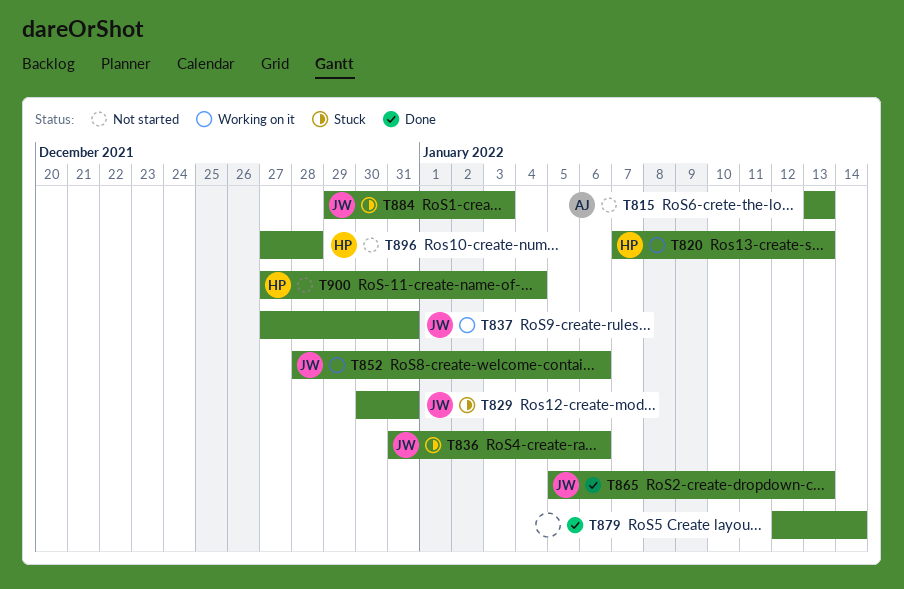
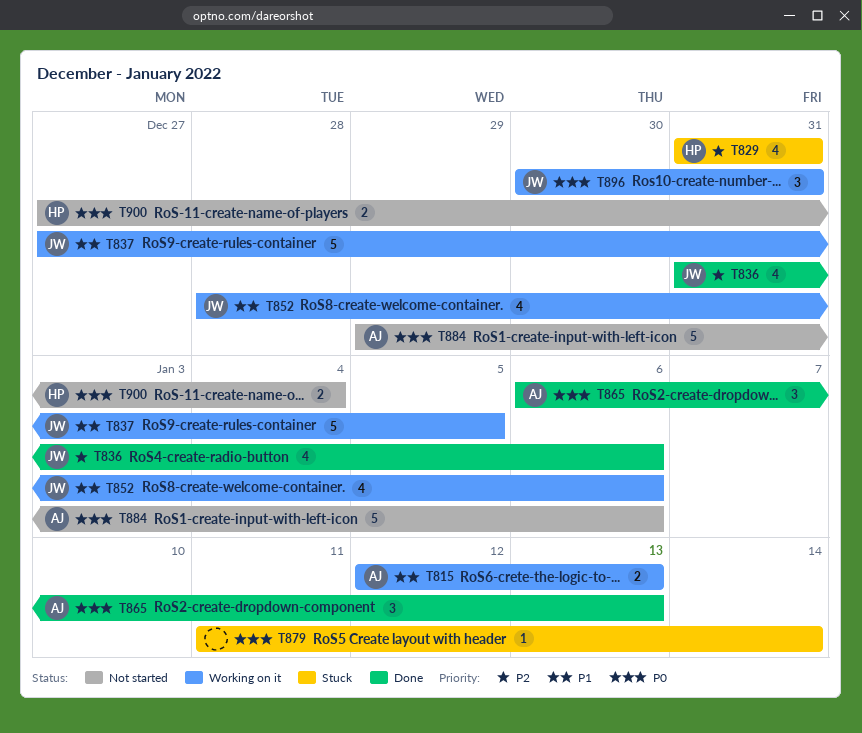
T815, status: Not started -> Working on it
T815, start: Jan 13 -> Jan 12
T820: present -> none
T829, owner: JW -> HP
T829, start: Dec 30 -> Dec 31
T836, status: Stuck -> Done
T837, due: Dec 31 -> Jan 5
T865, owner: JW -> AJ
T865, start: Jan 5 -> Jan 6
T879, status: Done -> Stuck
T879, start: Jan 12 -> Jan 11
T884, status: Stuck -> Not started
T884, owner: JW -> AJ
T884, due: Jan 3 -> Jan 6
T896, status: Not started -> Working on it
T896, owner: HP -> JW
T896, start: Dec 27 -> Dec 30
T896, due: Dec 28 -> Dec 31

